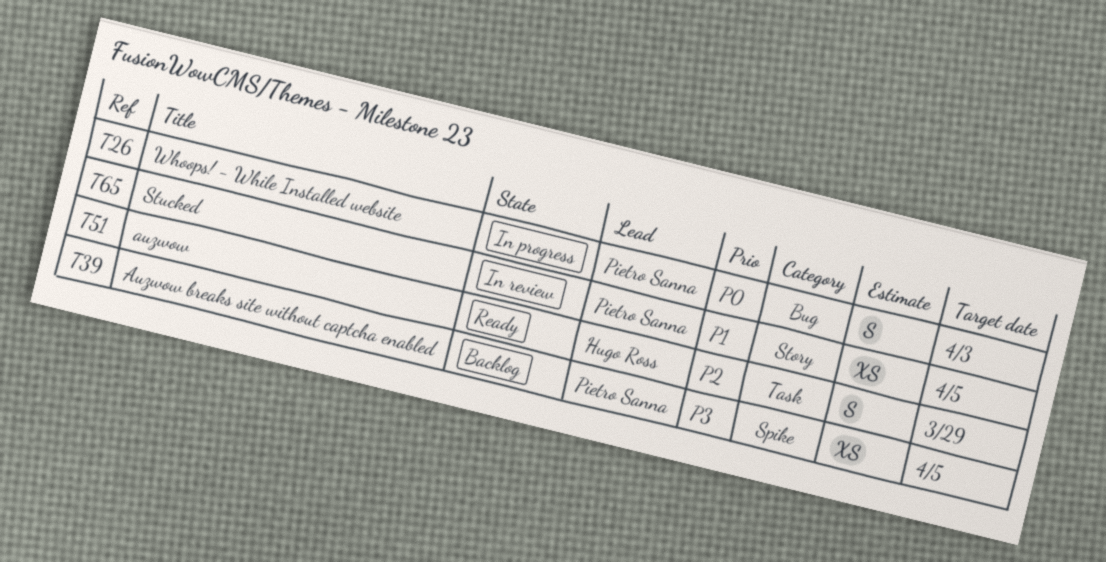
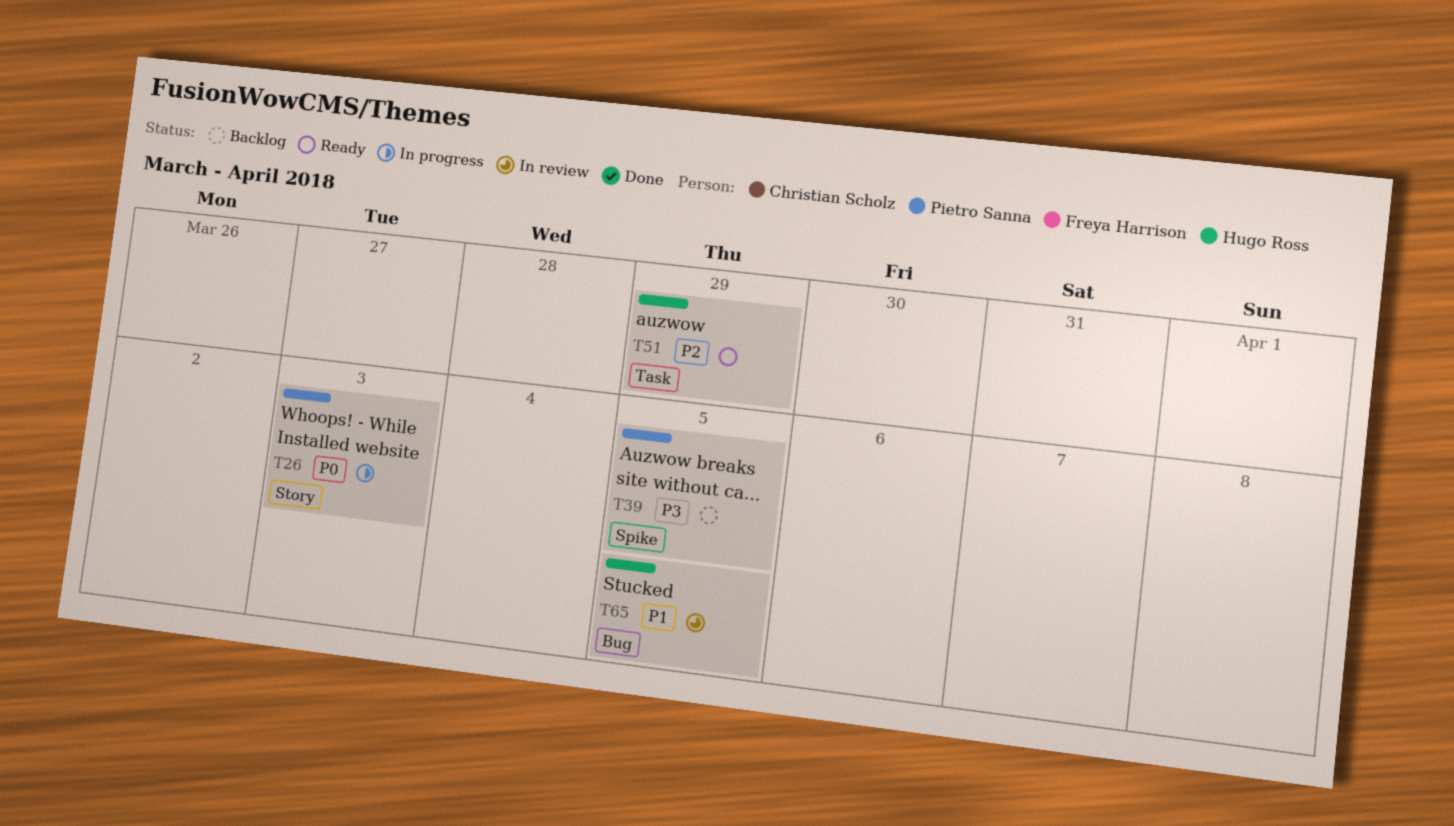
T26, label: Bug -> Story
T65, owner: Pietro Sanna -> Hugo Ross
T65, label: Story -> Bug

